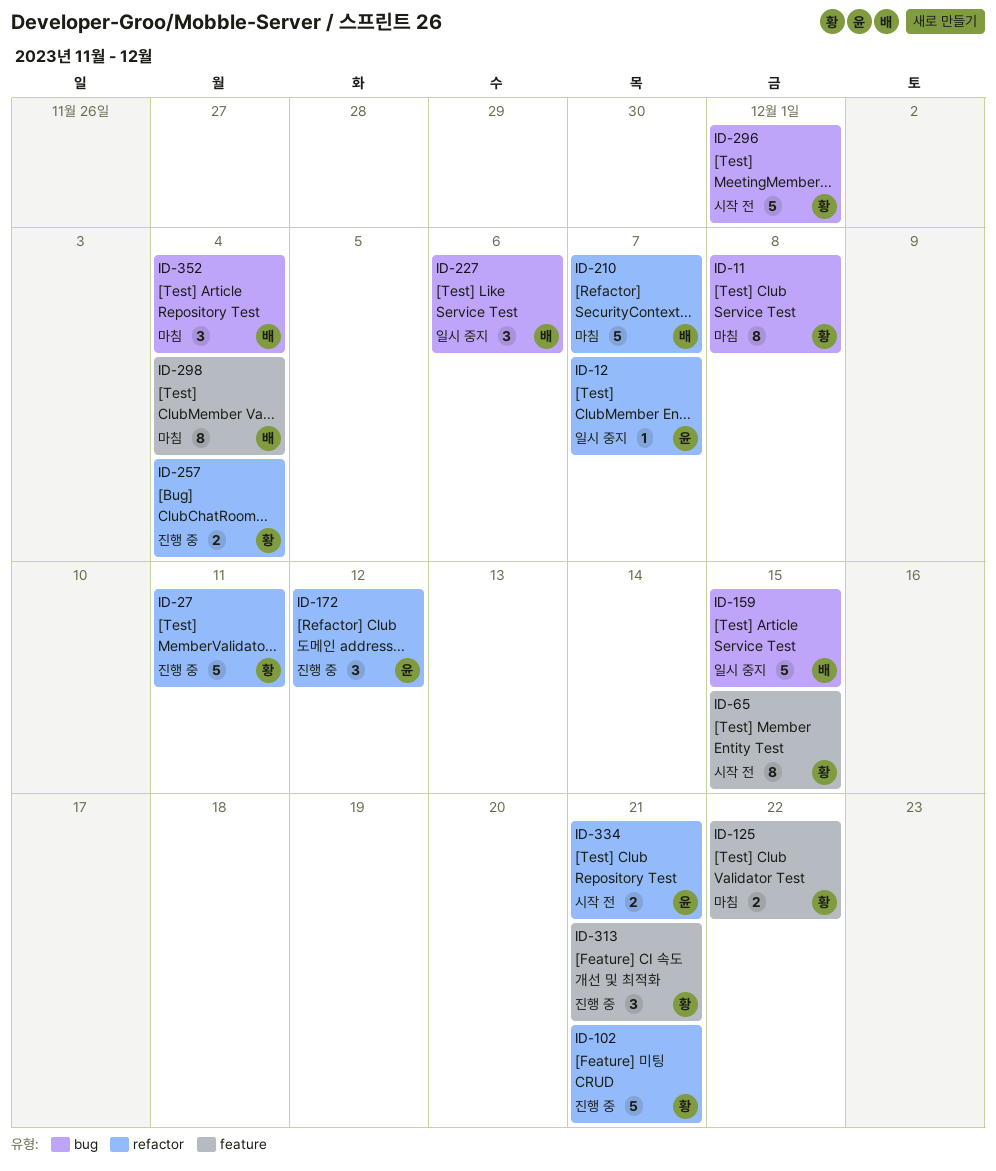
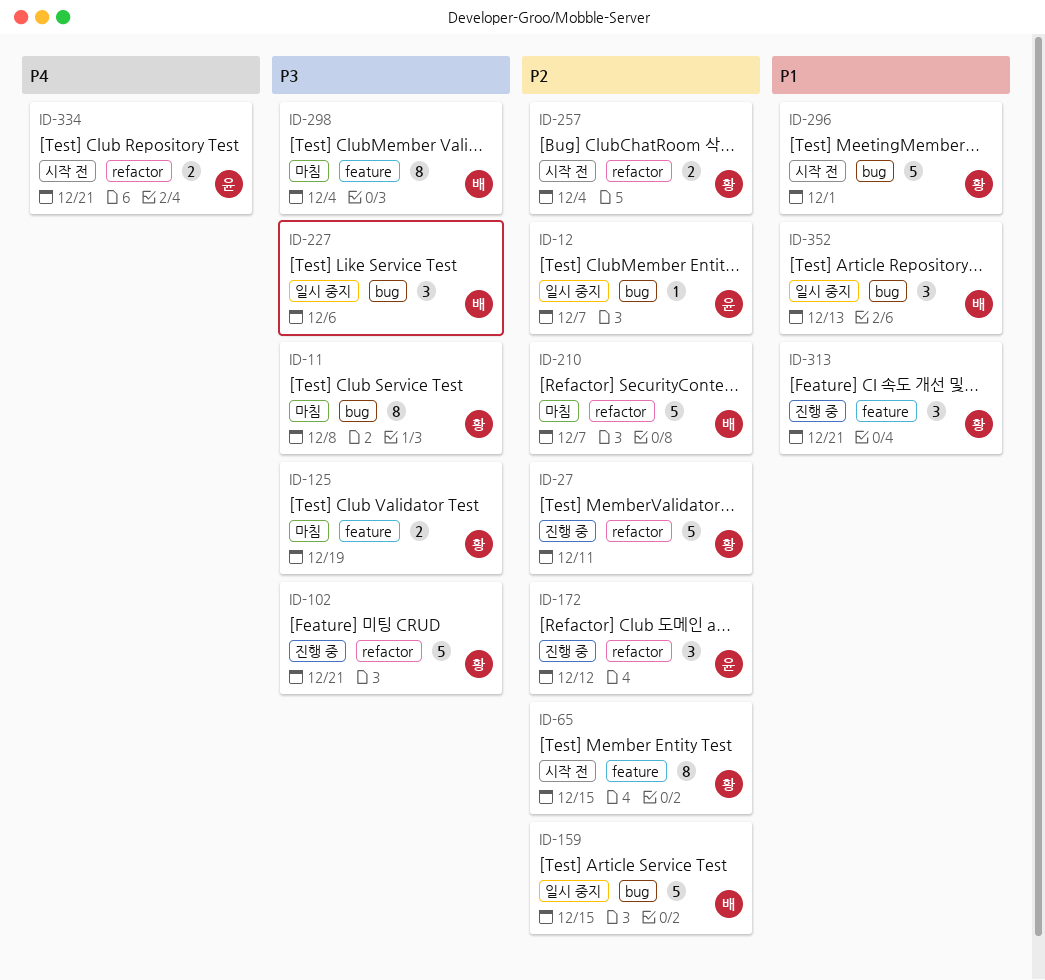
ID-12, label: refactor -> bug
ID-125, due: Dec 22 -> Dec 19
ID-257, status: 진행 중 -> 시작 전
ID-352, status: 마침 -> 일시 중지
ID-352, due: Dec 4 -> Dec 13

